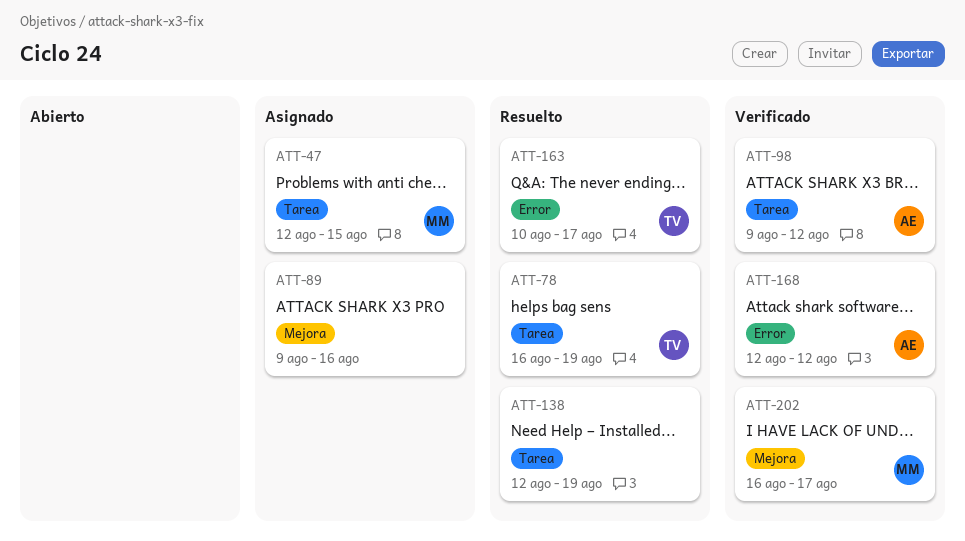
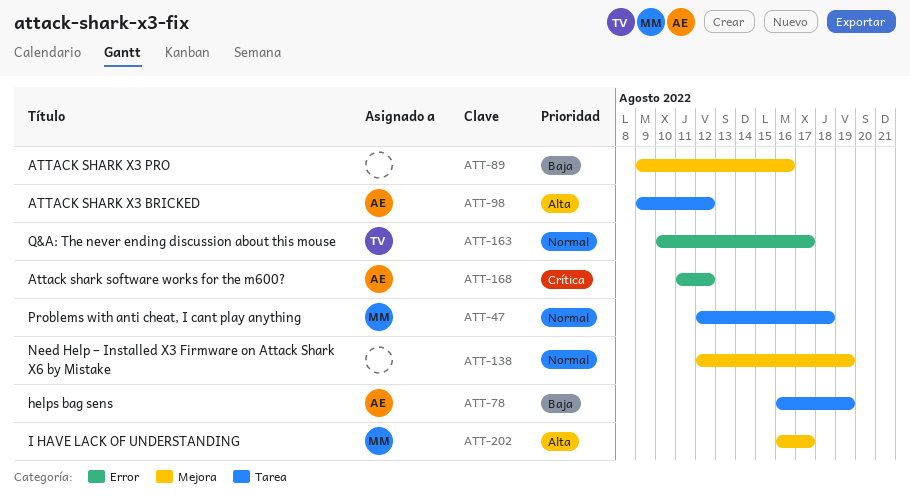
ATT-47, due: Aug 15 -> Aug 18
ATT-78, owner: TV -> AE
ATT-138, label: Tarea -> Mejora
ATT-168, start: Aug 12 -> Aug 11

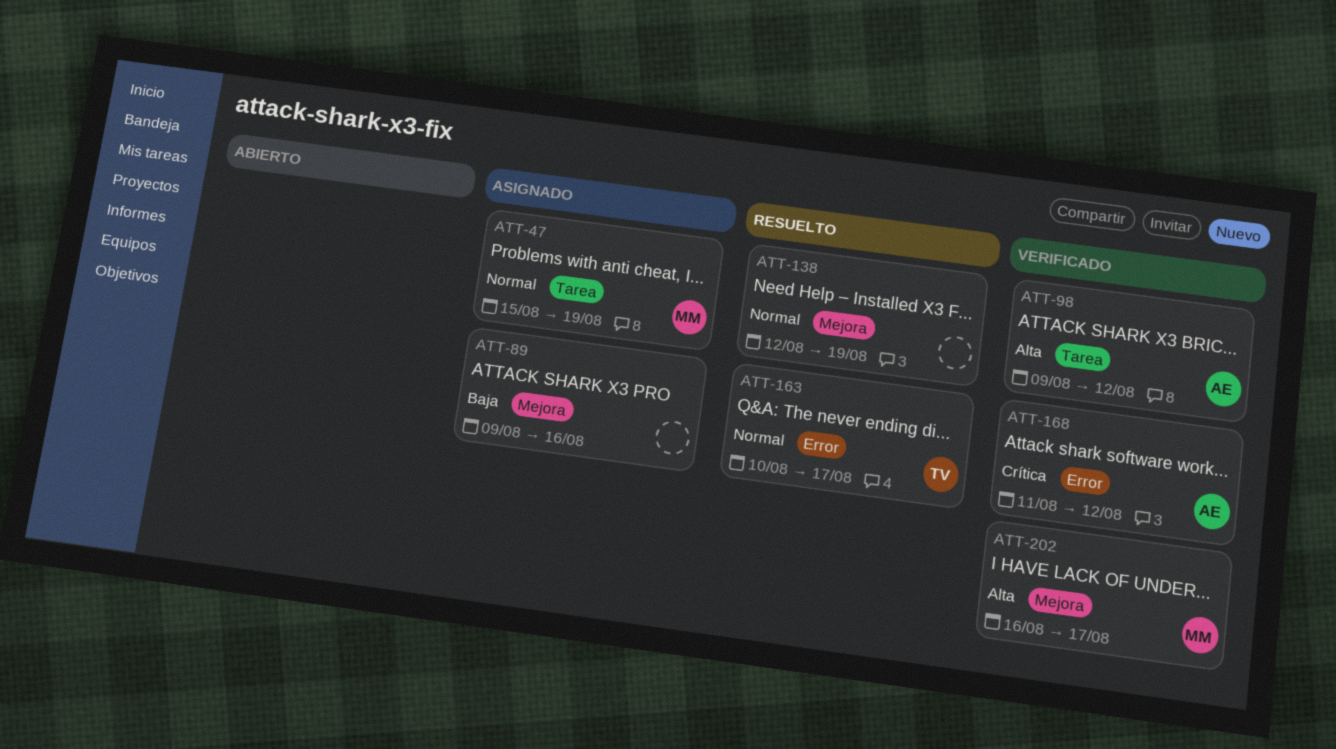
ATT-47, start: Aug 12 -> Aug 15
ATT-47, due: Aug 18 -> Aug 19
ATT-78: present -> none

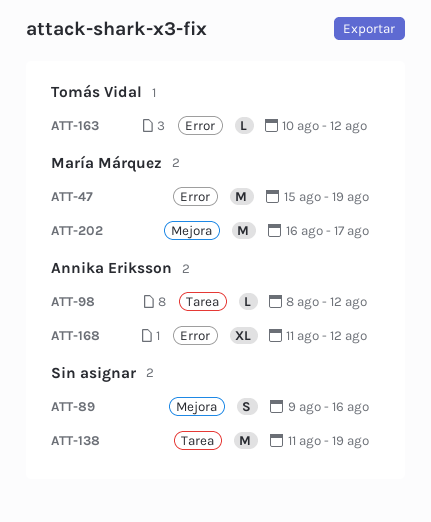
ATT-47, label: Tarea -> Error
ATT-98, start: Aug 9 -> Aug 8
ATT-138, label: Mejora -> Tarea
ATT-138, start: Aug 12 -> Aug 11
ATT-163, due: Aug 17 -> Aug 12

